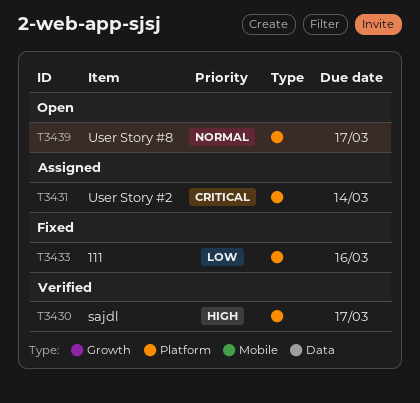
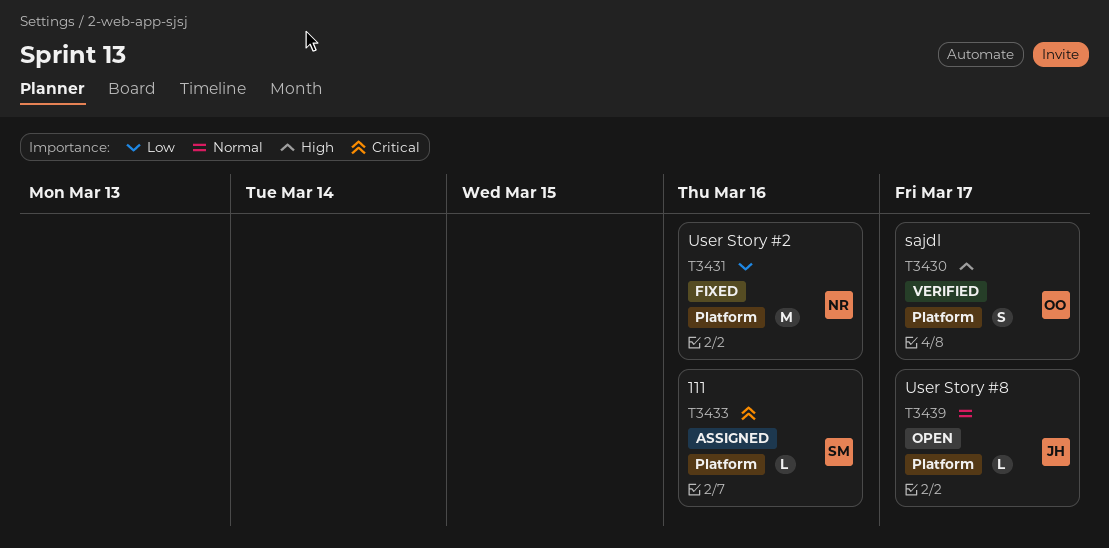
T3431, status: Assigned -> Fixed
T3431, priority: Critical -> Low
T3431, due: Mar 14 -> Mar 16
T3433, status: Fixed -> Assigned
T3433, priority: Low -> Critical

